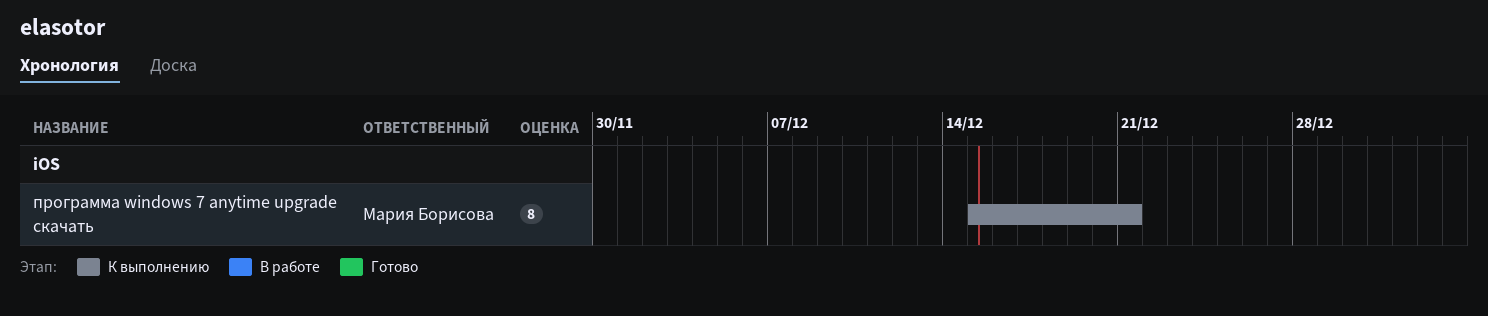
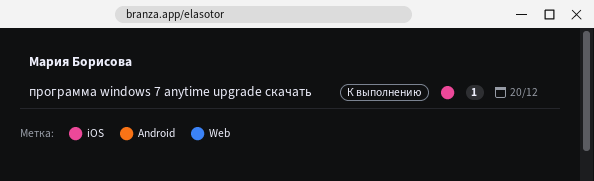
программа windows 7 anytime upgrade скачать, estimate: 8 -> 1
программа windows 7 anytime upgrade скачать, due: Dec 21 -> Dec 20

